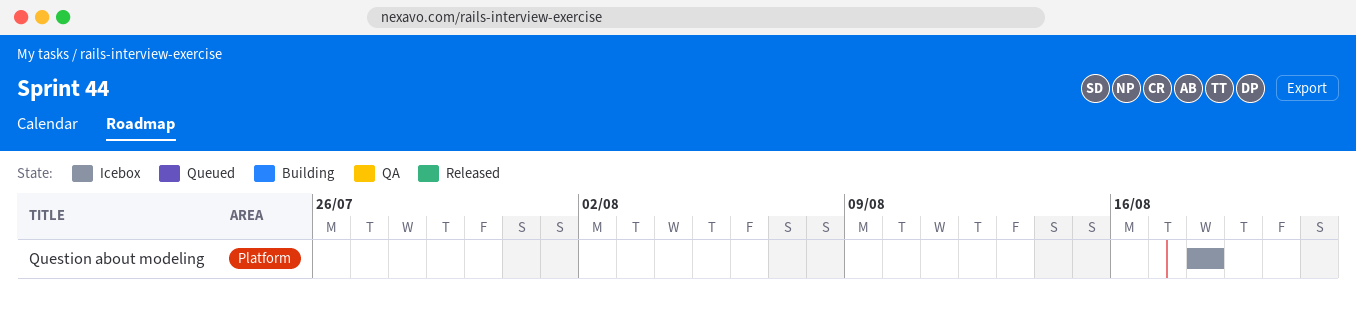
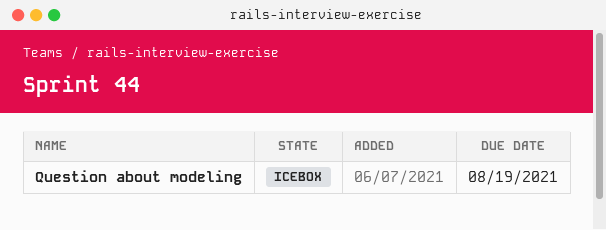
Question about modeling, due: Aug 18 -> Aug 19

